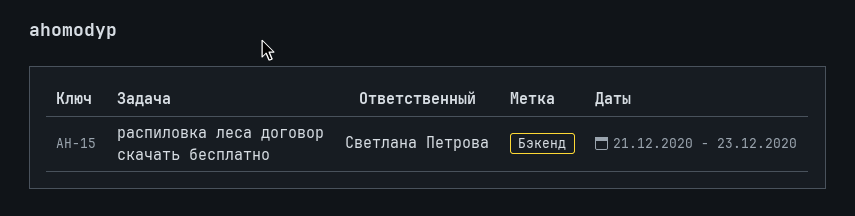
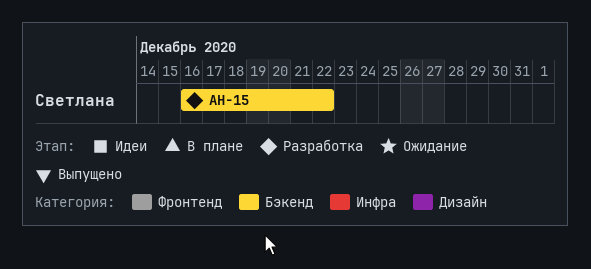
AH-15, start: Dec 21 -> Dec 16
AH-15, due: Dec 23 -> Dec 22

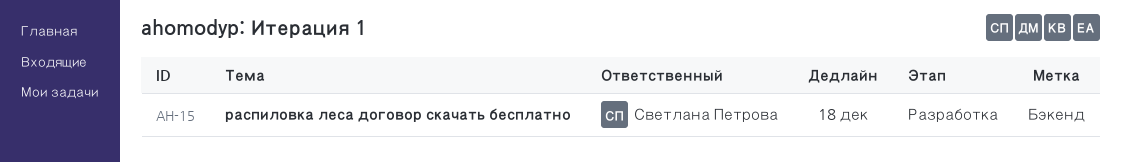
AH-15, due: Dec 22 -> Dec 18

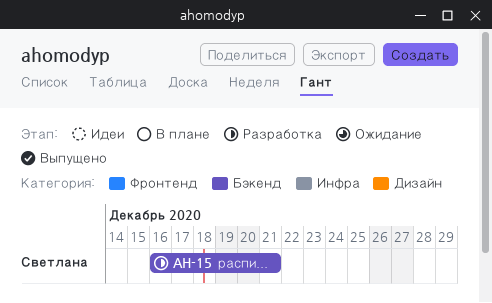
AH-15, due: Dec 18 -> Dec 21

